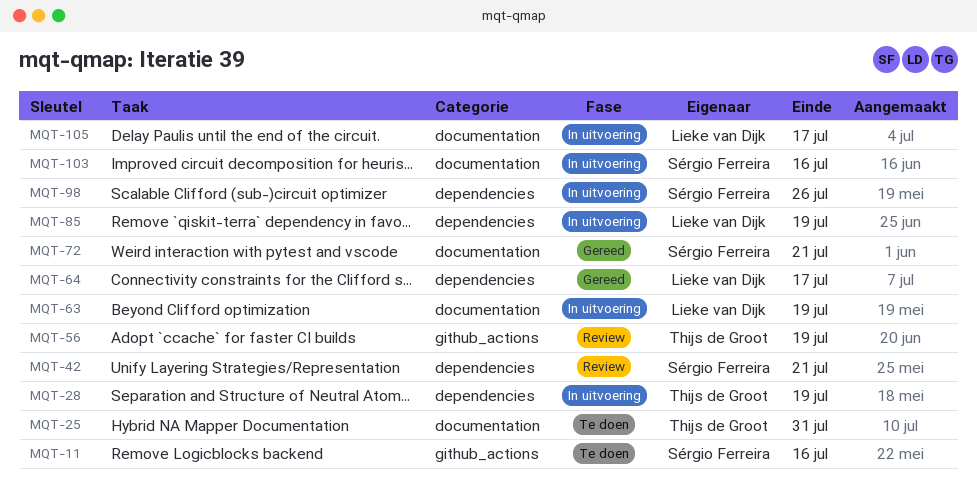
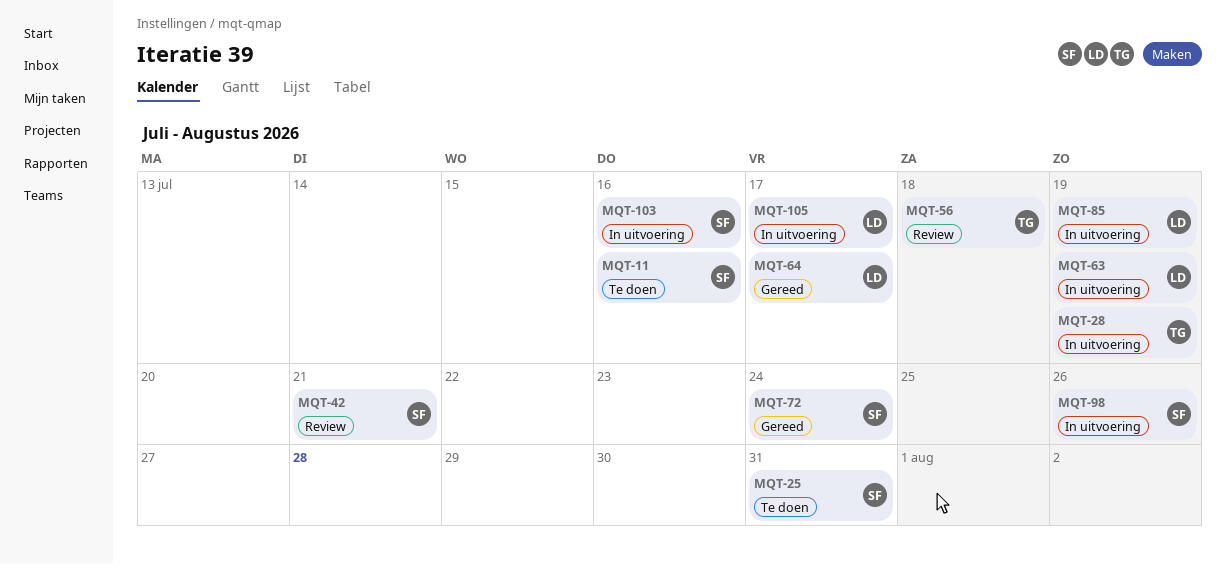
MQT-25, owner: Thijs de Groot -> Sérgio Ferreira
MQT-56, due: Jul 19 -> Jul 18
MQT-72, due: Jul 21 -> Jul 24

